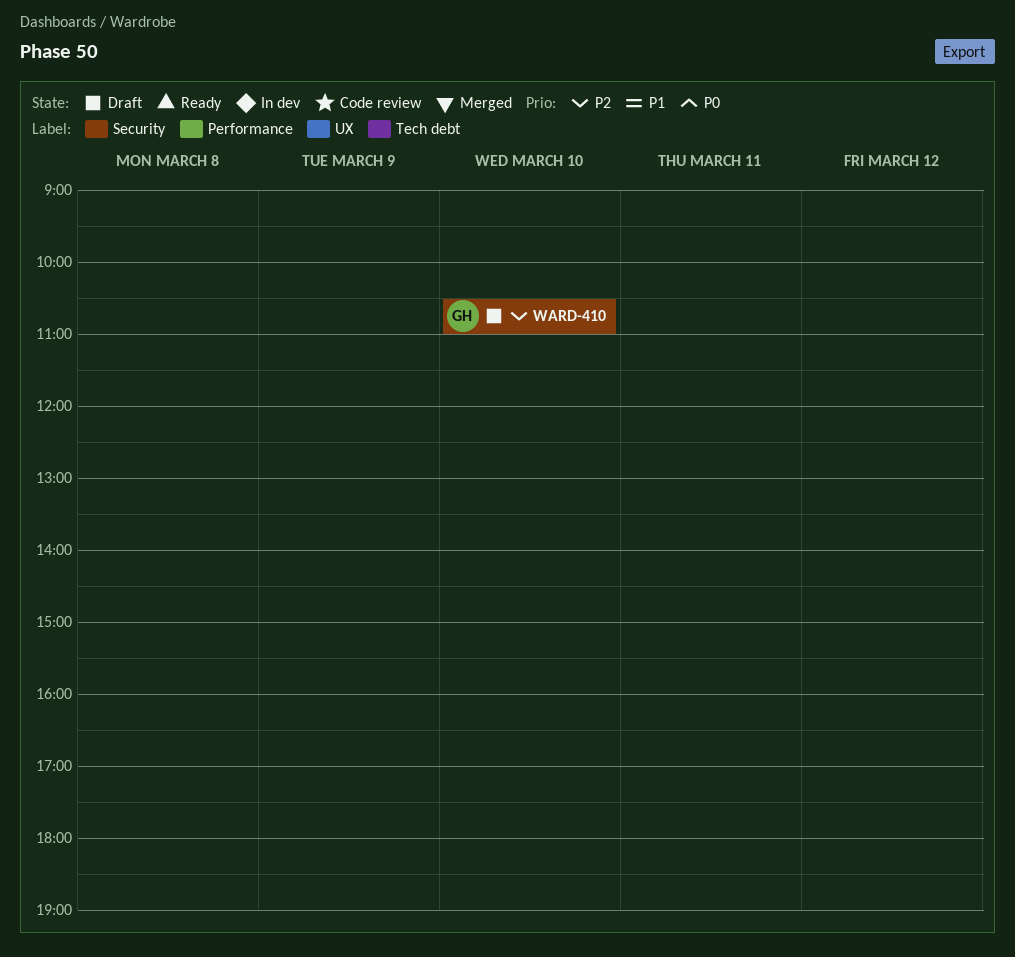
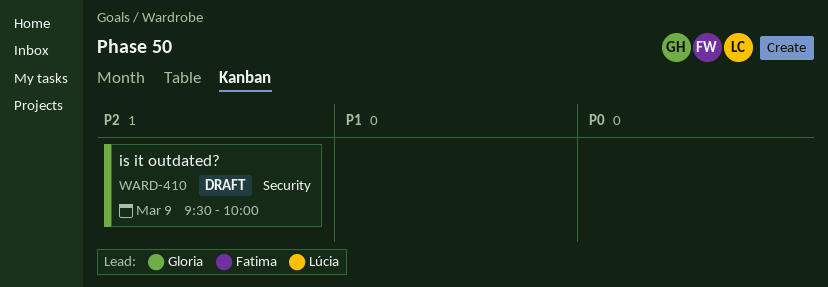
WARD-410, day: Mar 10 -> Mar 9
WARD-410, begins: 10:30 -> 09:30
WARD-410, ends: 11:00 -> 10:00

